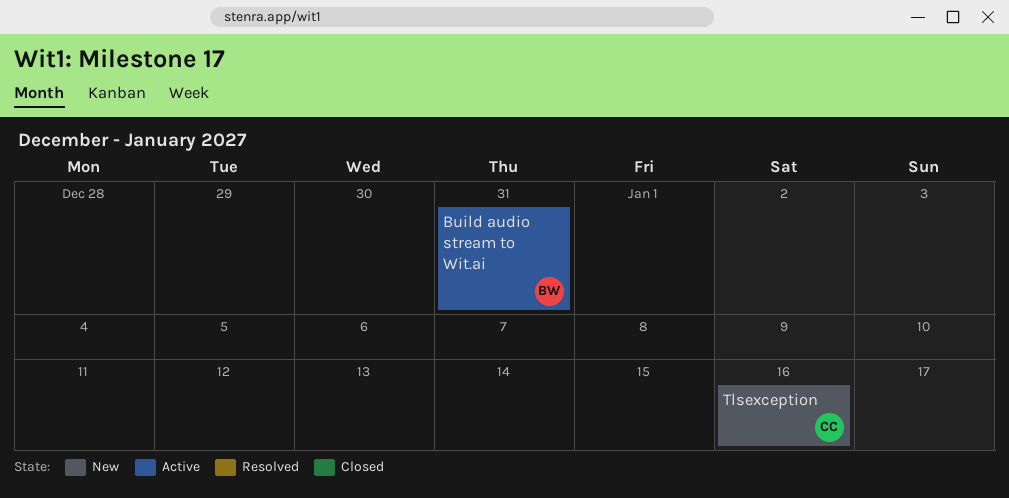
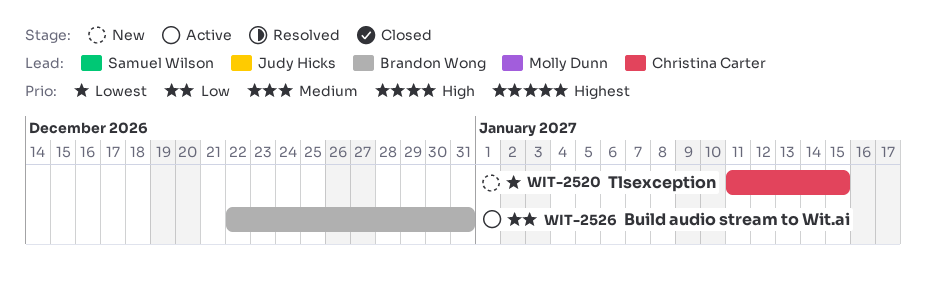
Tlsexception, due: Jan 16 -> Jan 15

